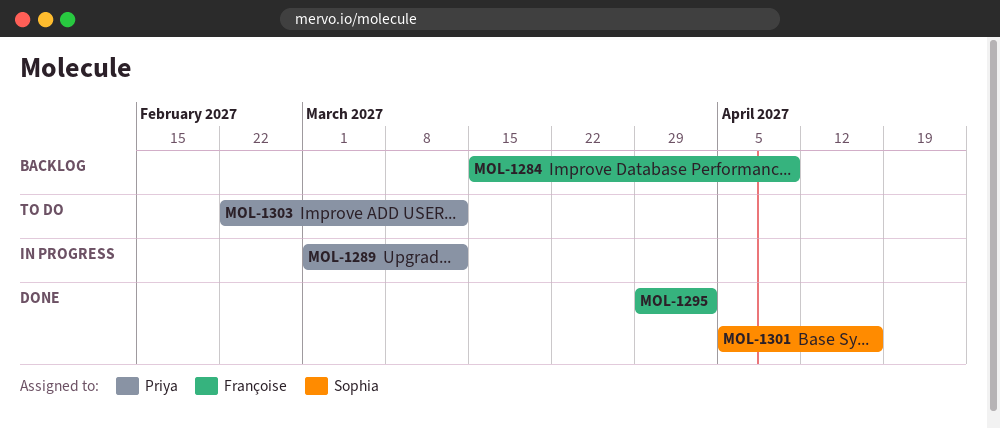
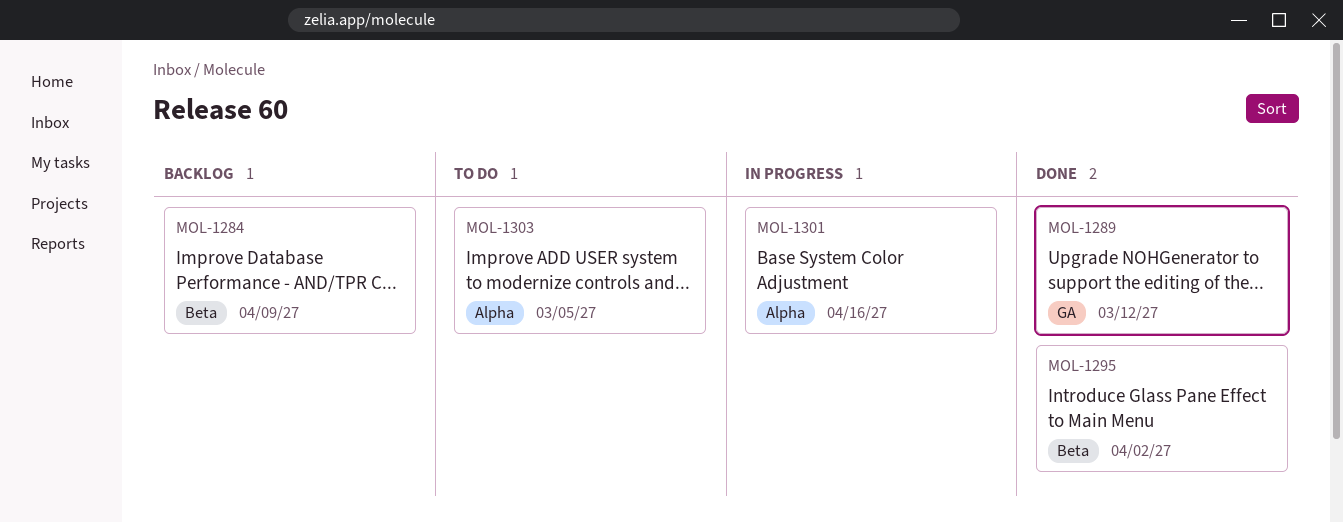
MOL-1289, status: In progress -> Done
MOL-1301, status: Done -> In progress
MOL-1303, due: Mar 12 -> Mar 5

